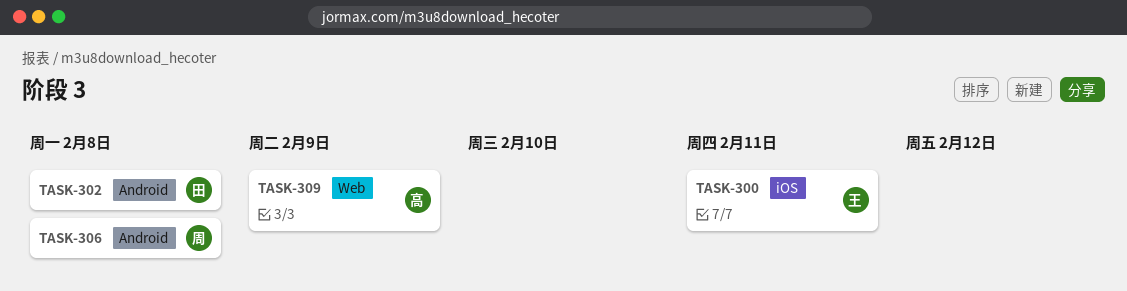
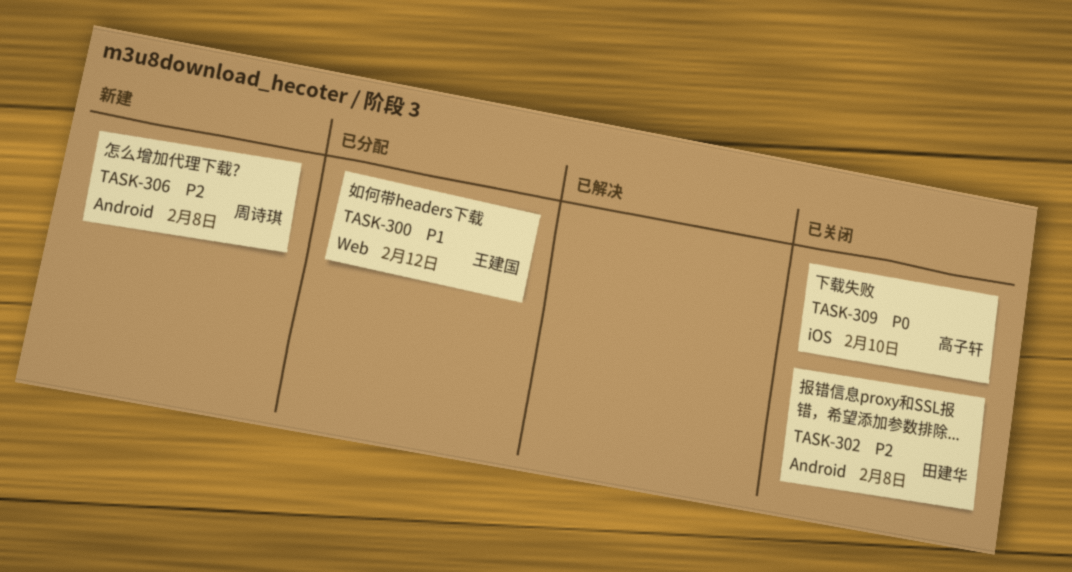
TASK-300, label: iOS -> Web
TASK-300, due: Feb 11 -> Feb 12
TASK-309, label: Web -> iOS
TASK-309, due: Feb 9 -> Feb 10

